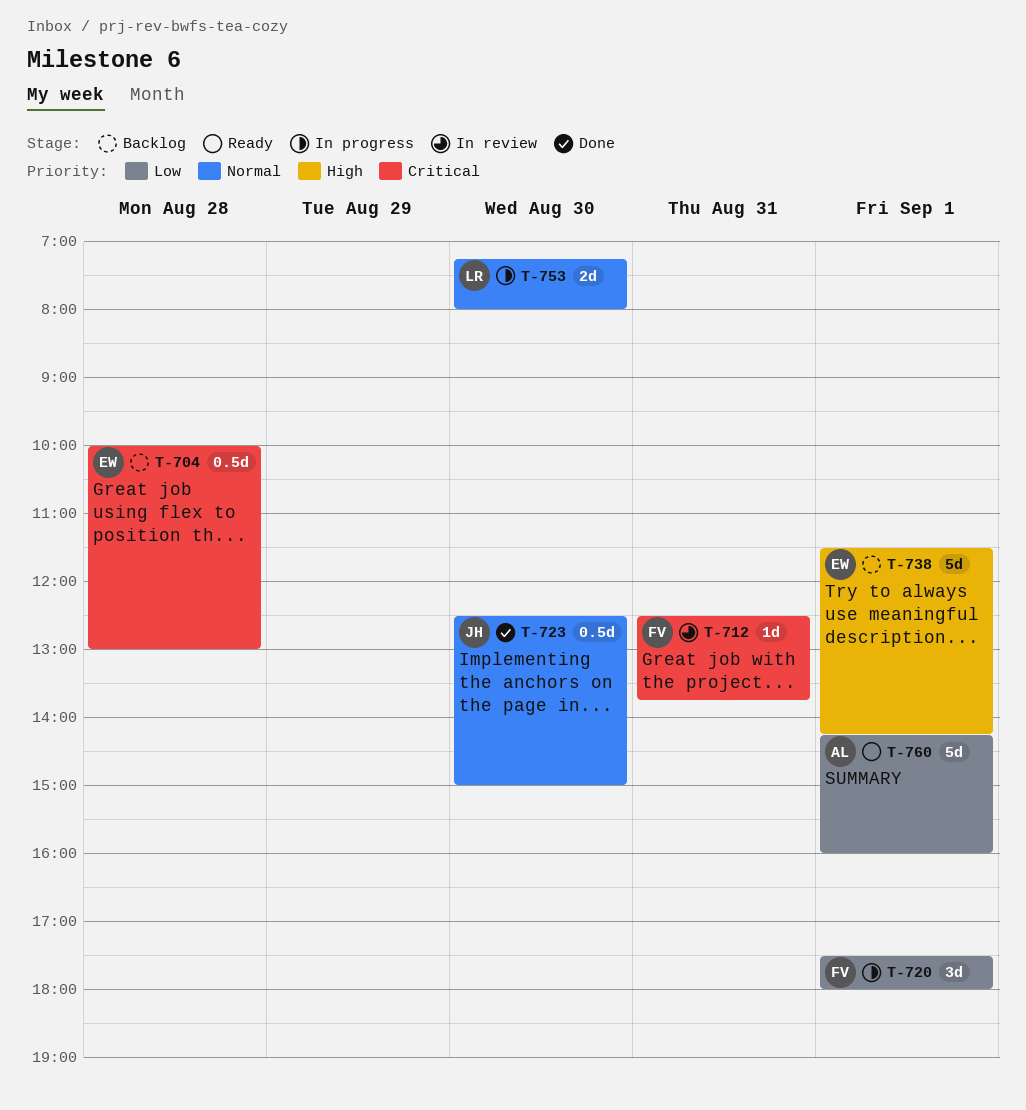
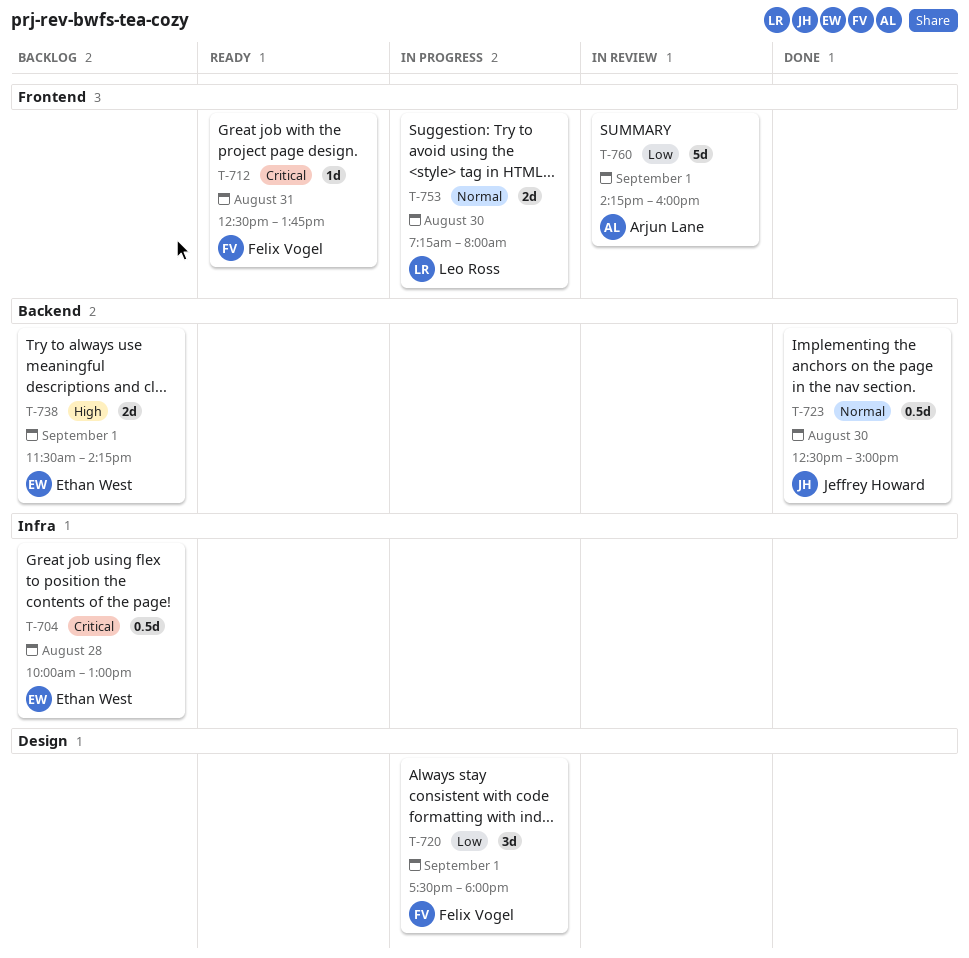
T-712, status: In review -> Ready
T-738, estimate: 5d -> 2d
T-760, status: Ready -> In review

